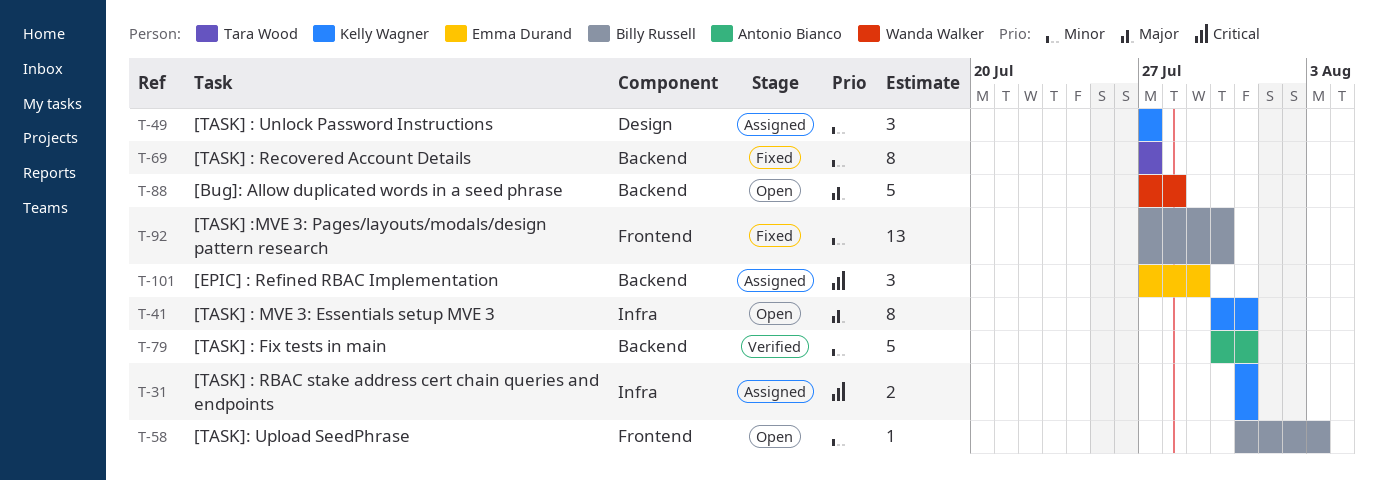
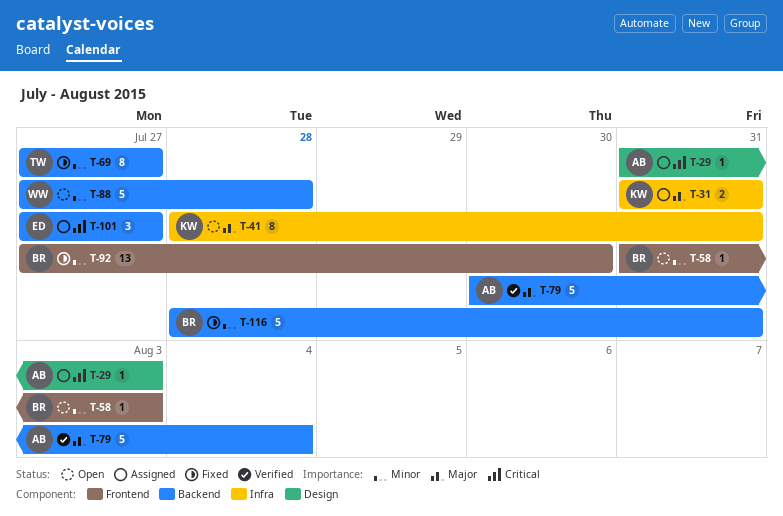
T-29: none -> present
T-31, priority: Critical -> Major
T-41, start: Jul 30 -> Jul 28
T-49: present -> none
T-79, priority: Minor -> Major
T-79, due: Jul 31 -> Aug 4
T-88, priority: Major -> Minor
T-101, due: Jul 29 -> Jul 27
T-116: none -> present

